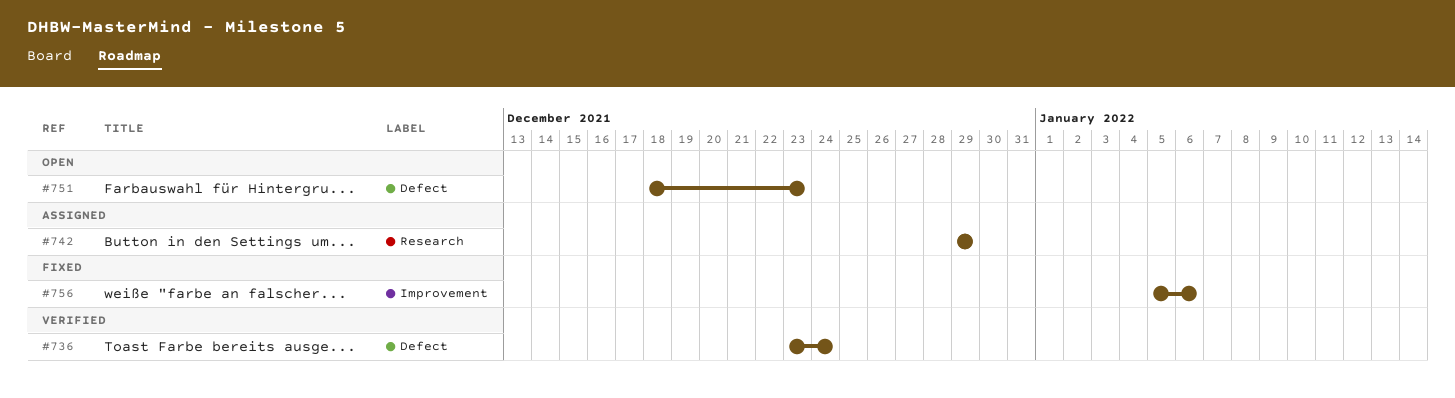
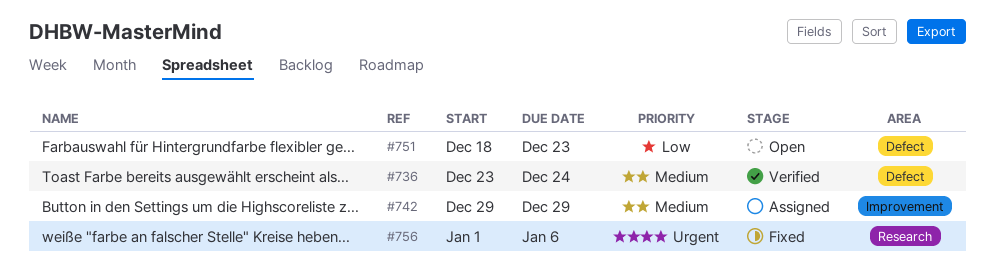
#742, label: Research -> Improvement
#756, label: Improvement -> Research
#756, start: Jan 5 -> Jan 1

